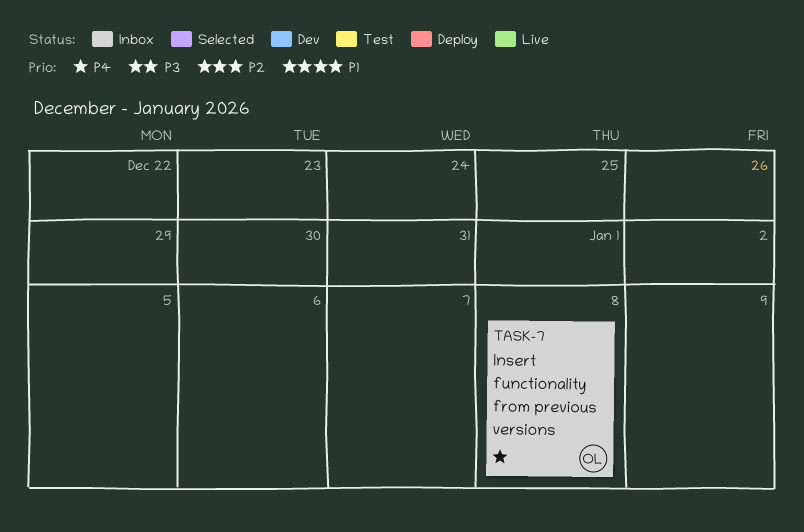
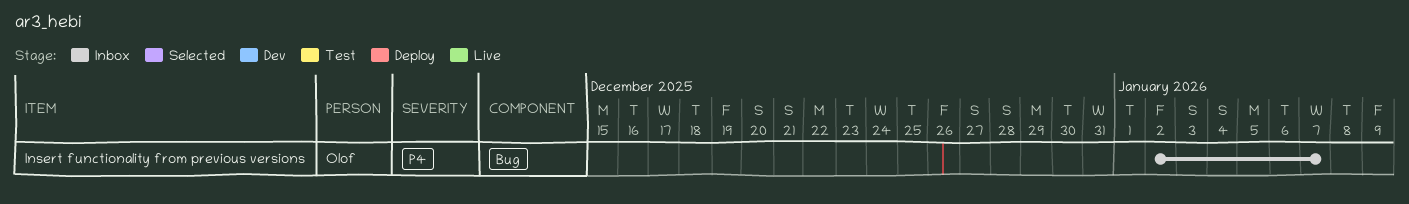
Insert functionality from previous versions, due: Jan 8 -> Jan 7

